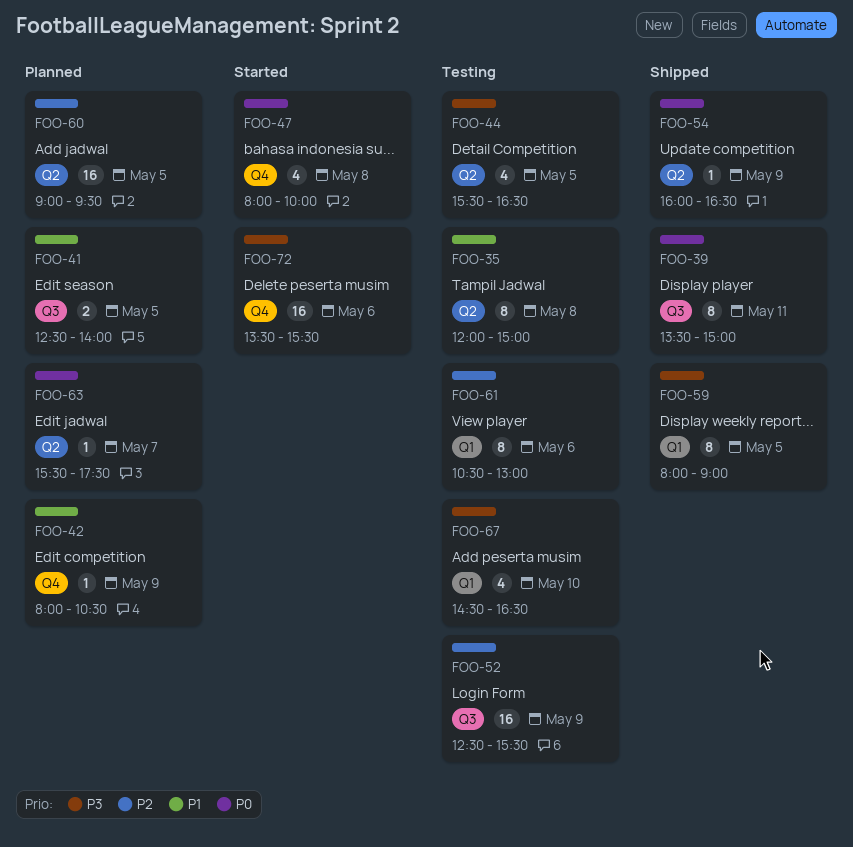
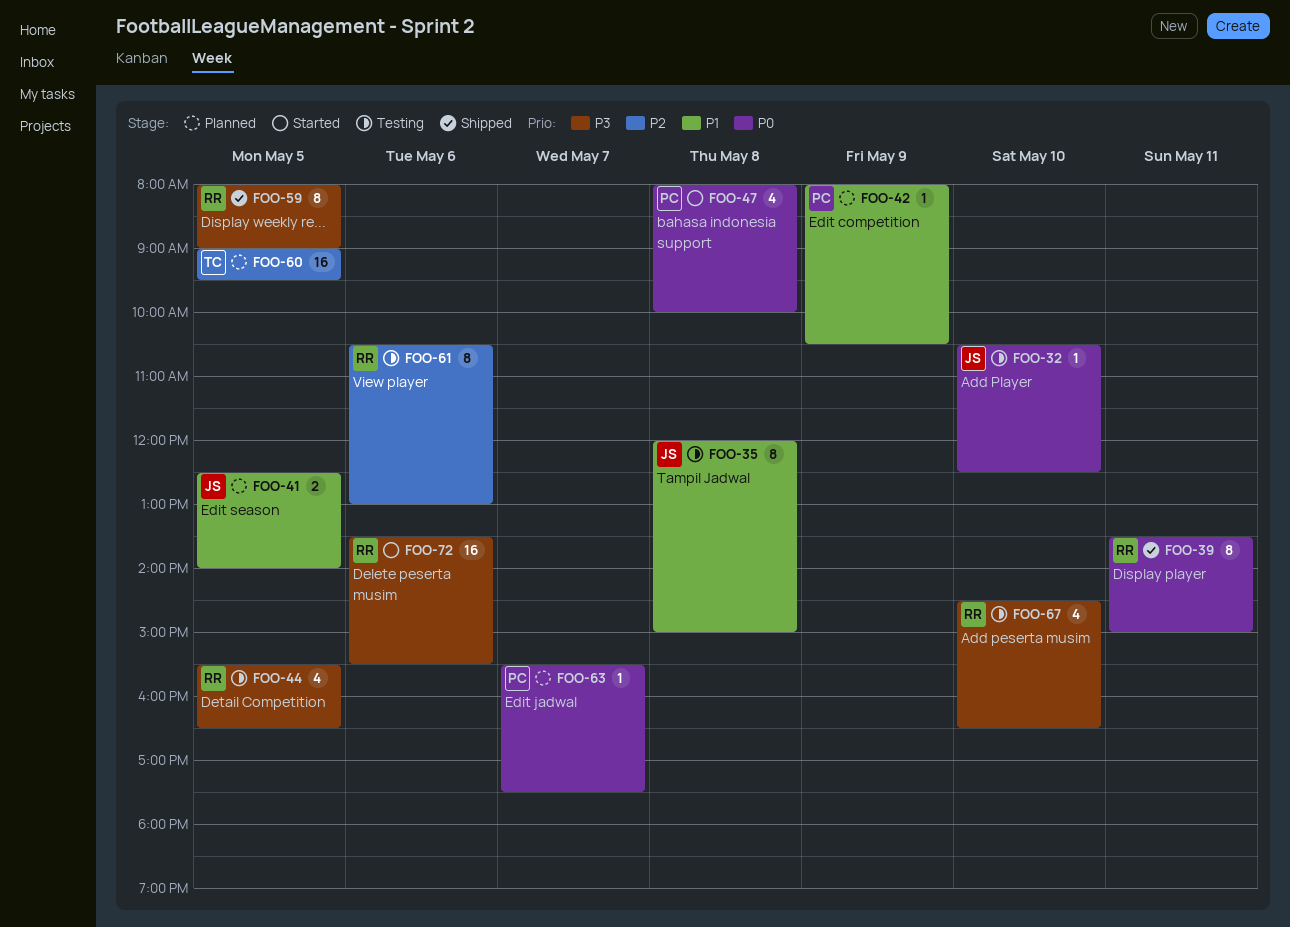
FOO-32: none -> present
FOO-52: present -> none
FOO-54: present -> none

